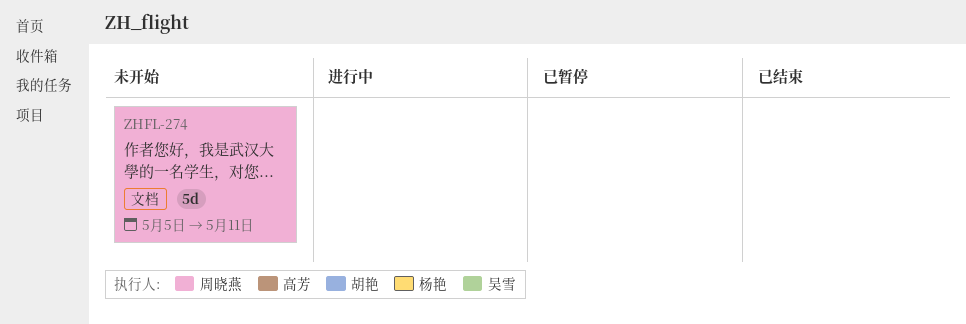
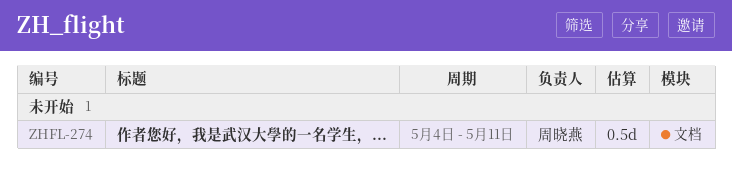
ZHFL-274, estimate: 5d -> 0.5d
ZHFL-274, start: May 5 -> May 4

